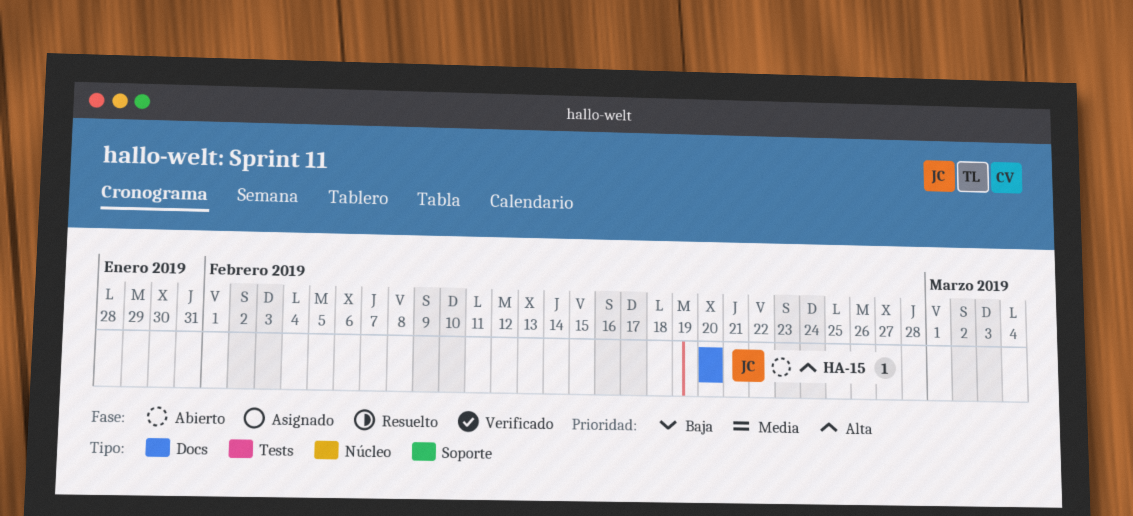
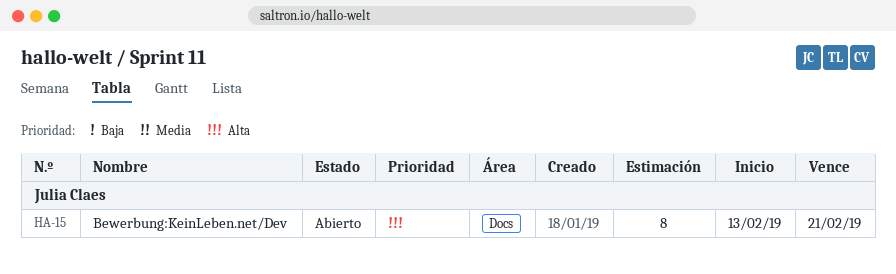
HA-15, estimate: 1 -> 8
HA-15, start: Feb 20 -> Feb 13
HA-15, due: Feb 20 -> Feb 21

